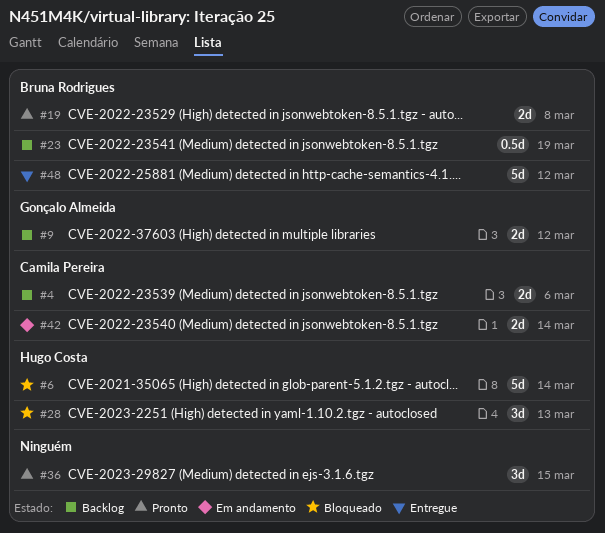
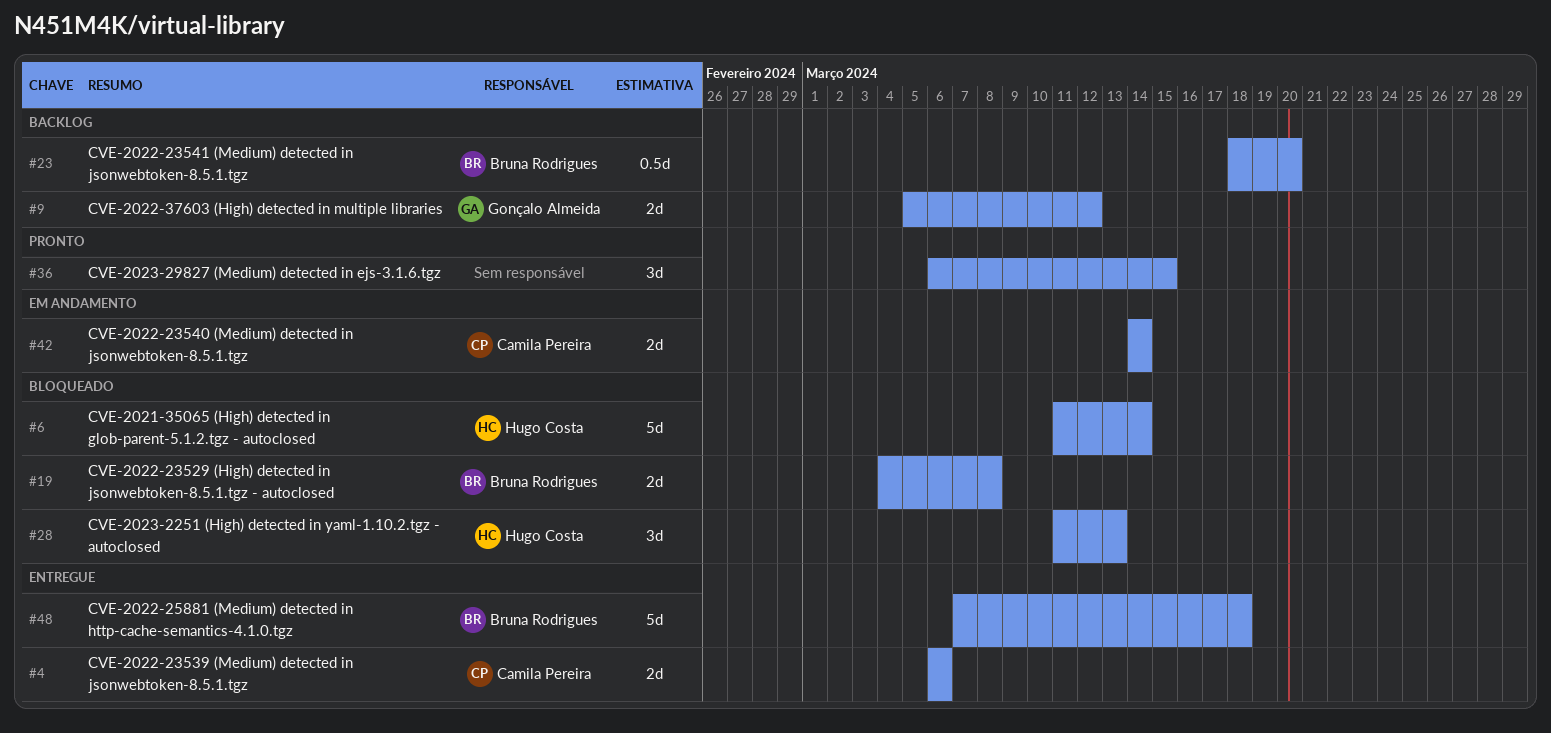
#4, status: Backlog -> Entregue
#19, status: Pronto -> Bloqueado
#23, due: Mar 19 -> Mar 20
#48, due: Mar 12 -> Mar 18

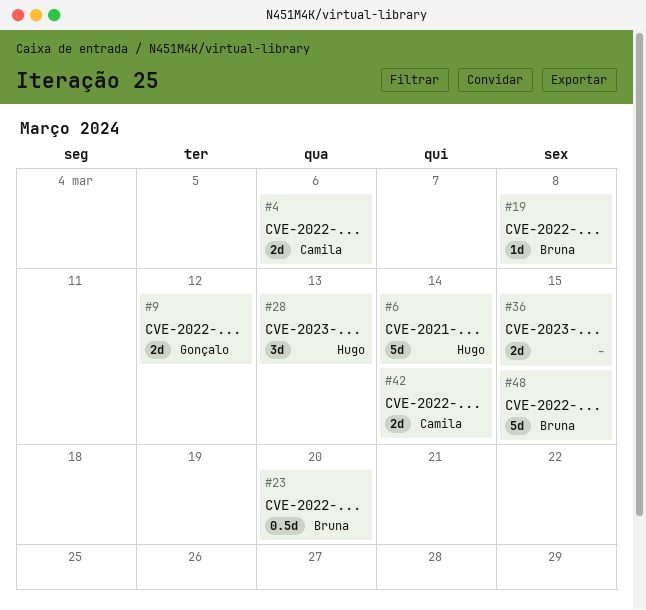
#19, estimate: 2d -> 1d
#36, estimate: 3d -> 2d
#48, due: Mar 18 -> Mar 15

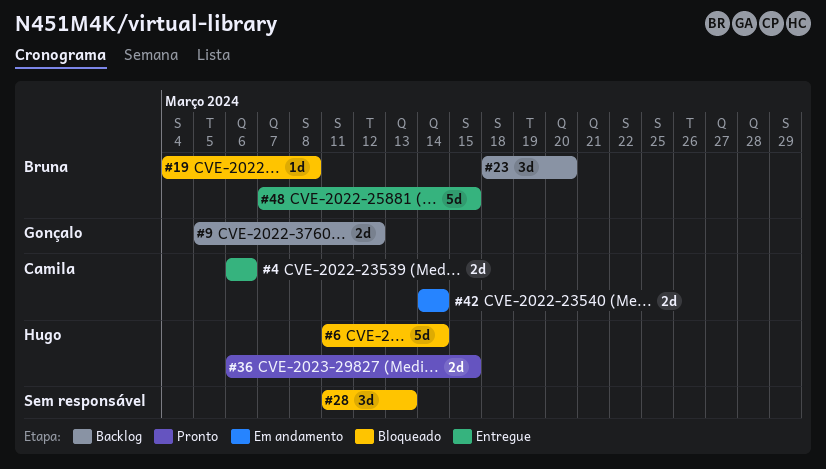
#23, estimate: 0.5d -> 3d
#28, owner: Hugo -> none
#36, owner: none -> Hugo

